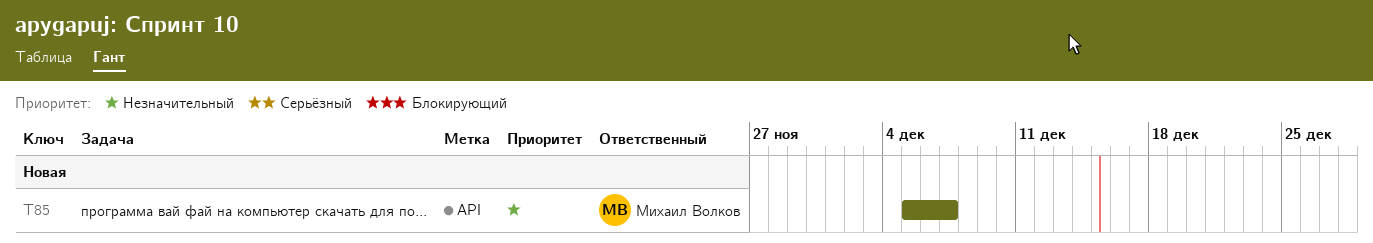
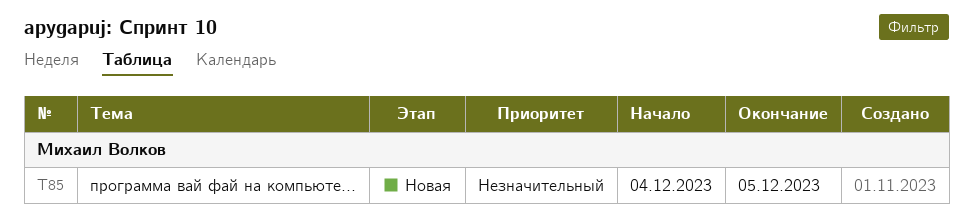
T85, start: Dec 5 -> Dec 4
T85, due: Dec 7 -> Dec 5

